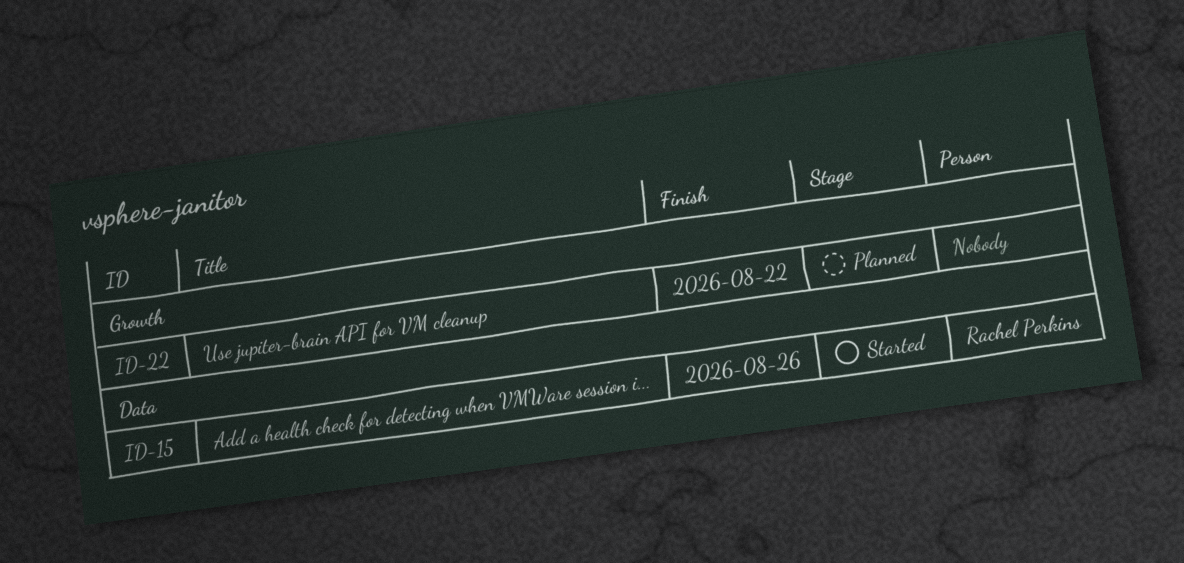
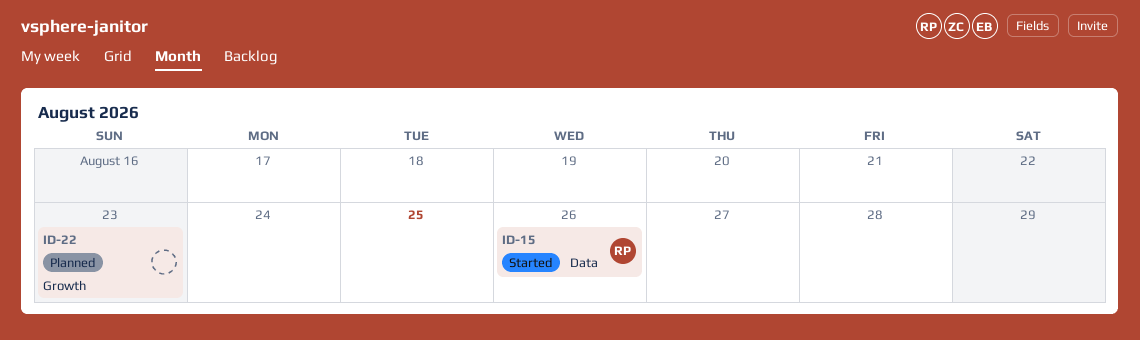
ID-22, due: Aug 22 -> Aug 23

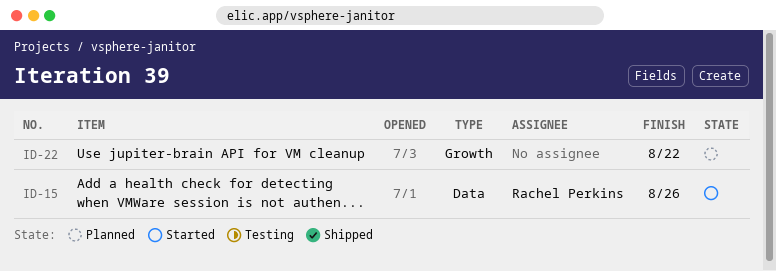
ID-22, due: Aug 23 -> Aug 22

